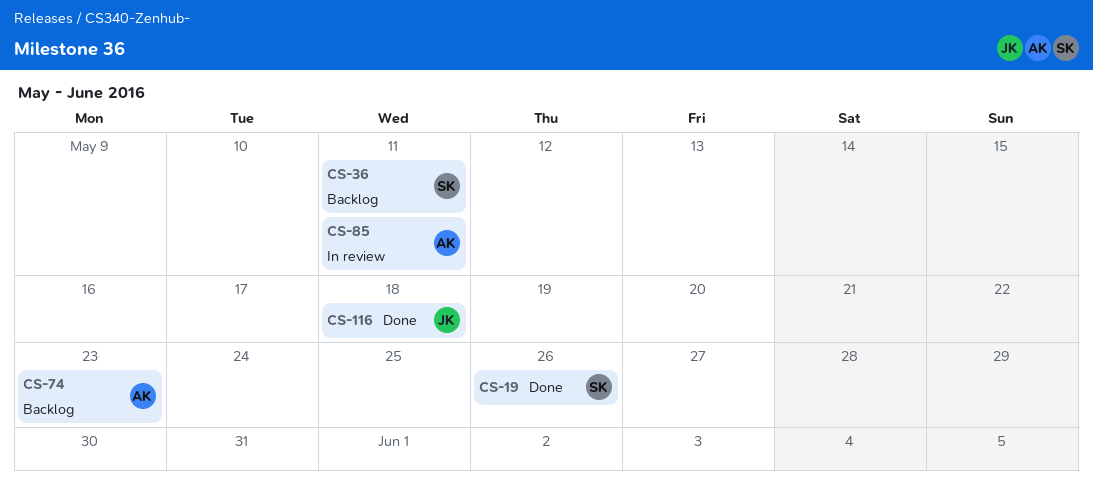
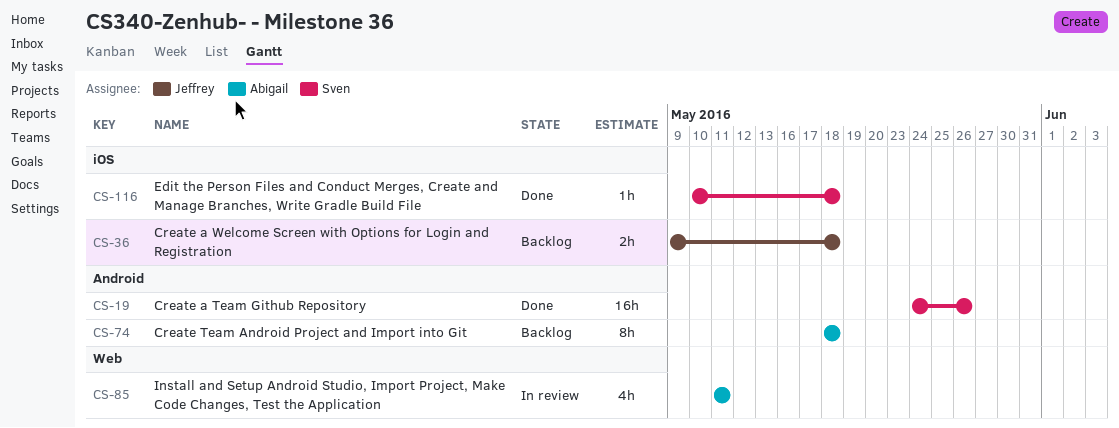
CS-36, owner: Sven -> Jeffrey
CS-36, due: May 11 -> May 18
CS-74, due: May 23 -> May 18
CS-116, owner: Jeffrey -> Sven

